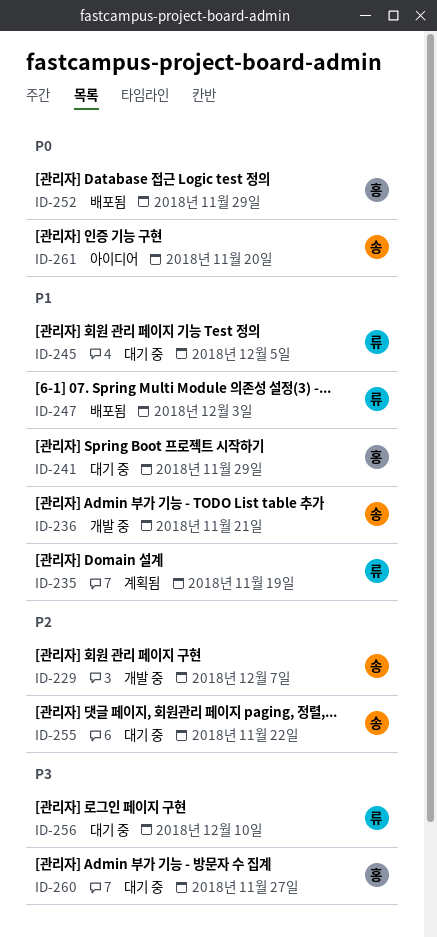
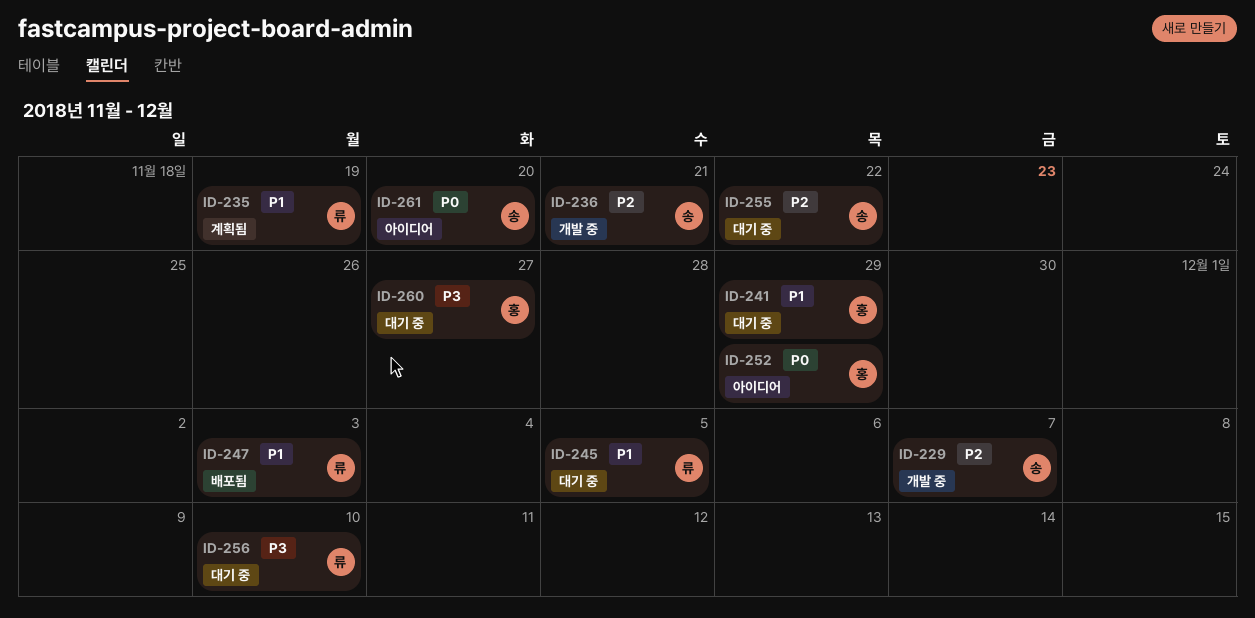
ID-236, priority: P1 -> P2
ID-252, status: 배포됨 -> 아이디어

